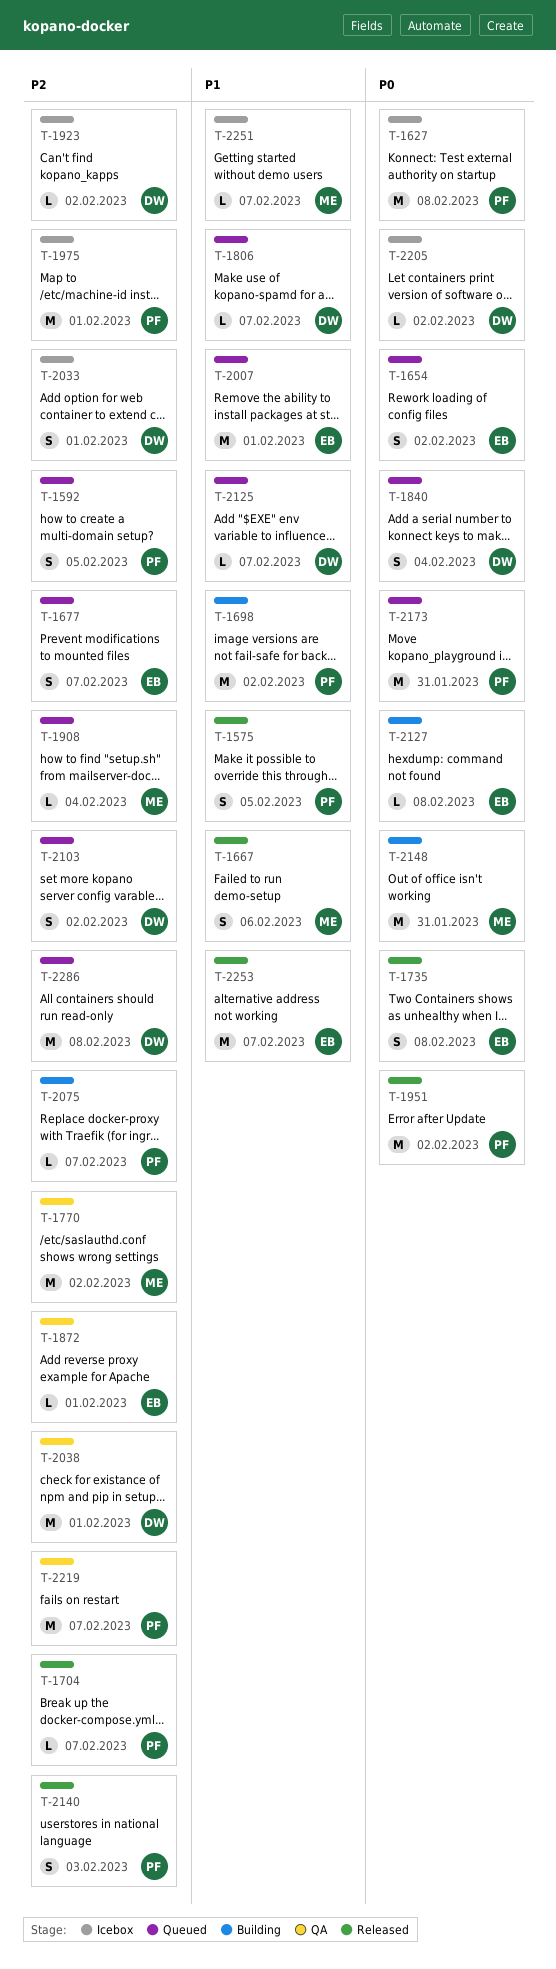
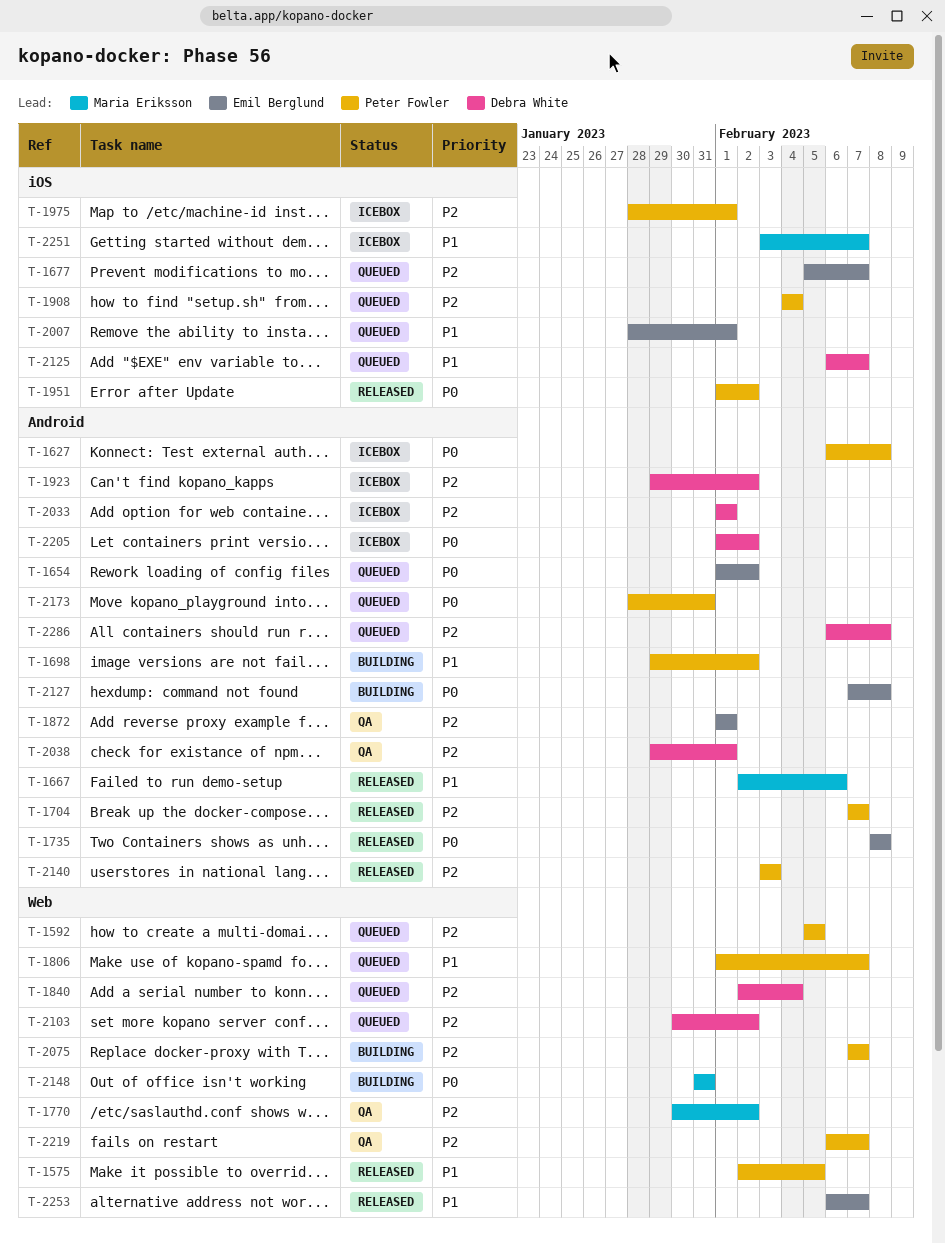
T-1806, owner: Debra White -> Peter Fowler
T-1840, priority: P0 -> P2
T-1908, owner: Maria Eriksson -> Peter Fowler

